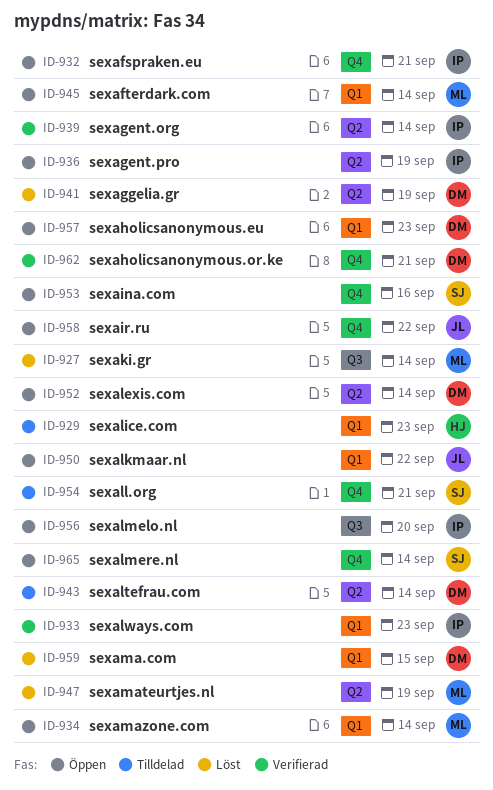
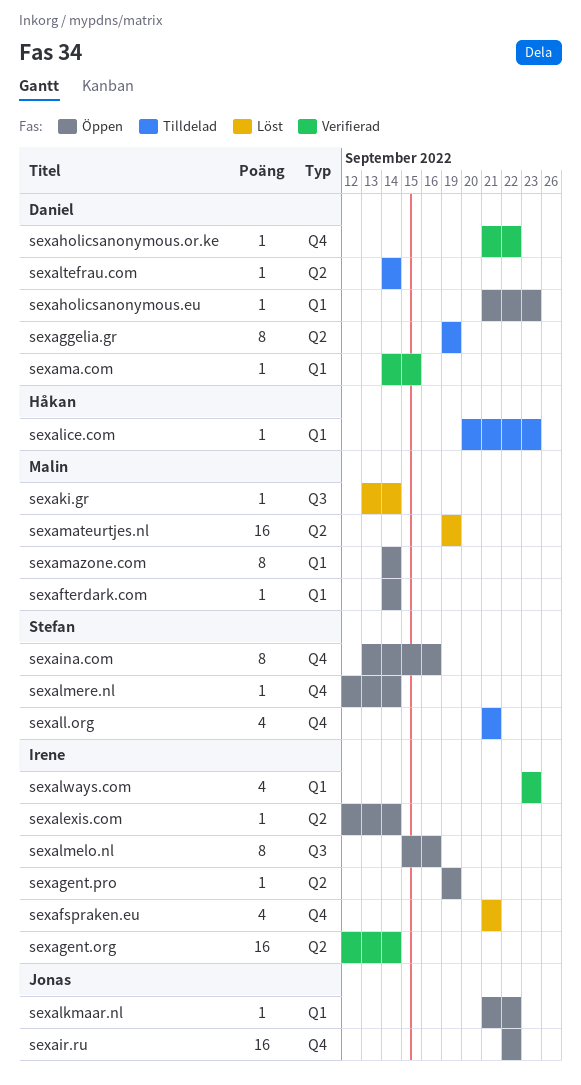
sexafspraken.eu, status: Öppen -> Löst
sexaggelia.gr, status: Löst -> Tilldelad
sexaholicsanonymous.or.ke, due: Sep 21 -> Sep 22
sexalexis.com, owner: Daniel -> Irene
sexalmelo.nl, due: Sep 20 -> Sep 16
sexama.com, status: Löst -> Verifierad

